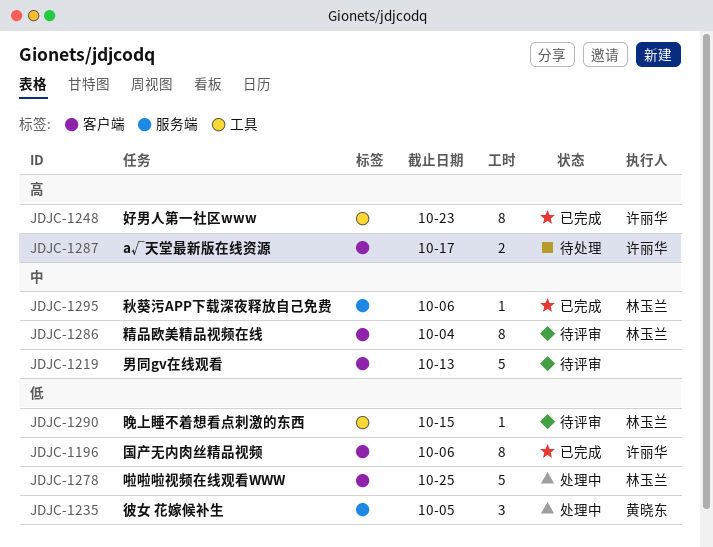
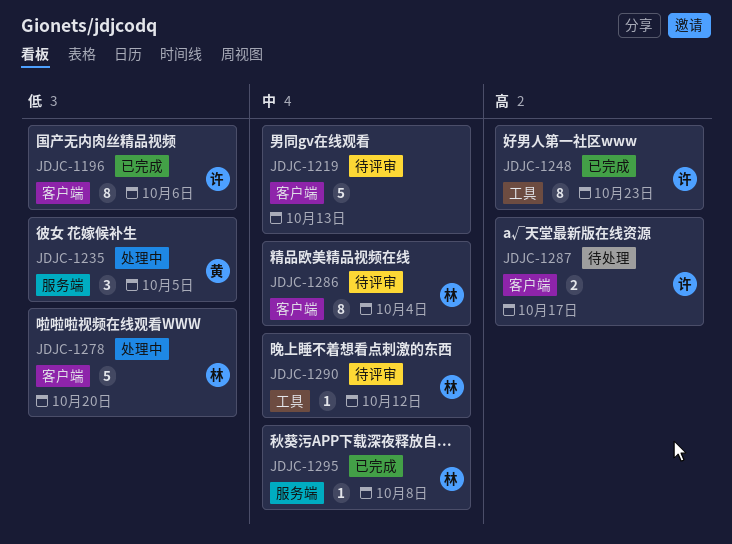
JDJC-1278, due: Oct 25 -> Oct 20
JDJC-1290, priority: 低 -> 中
JDJC-1290, due: Oct 15 -> Oct 12
JDJC-1295, due: Oct 6 -> Oct 8

